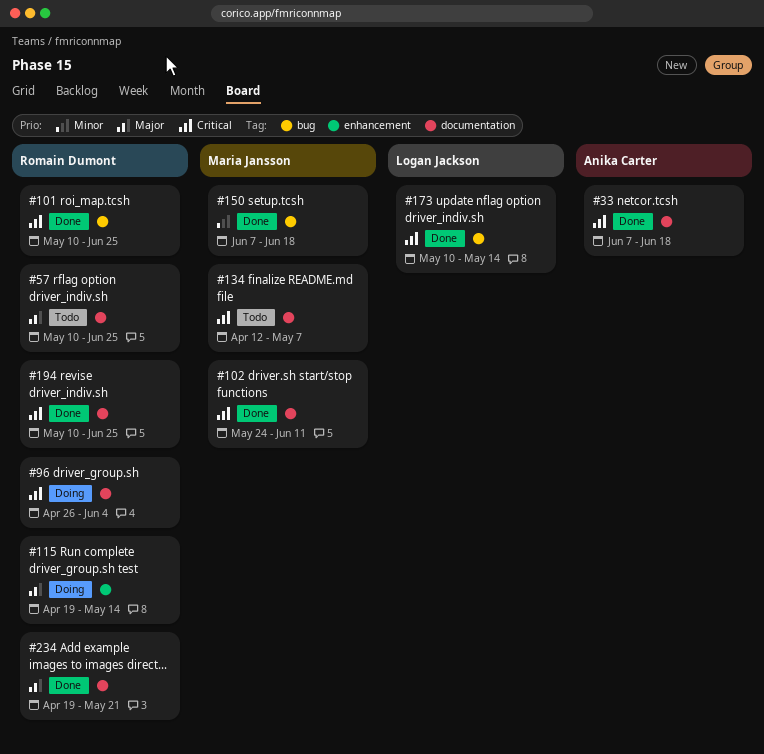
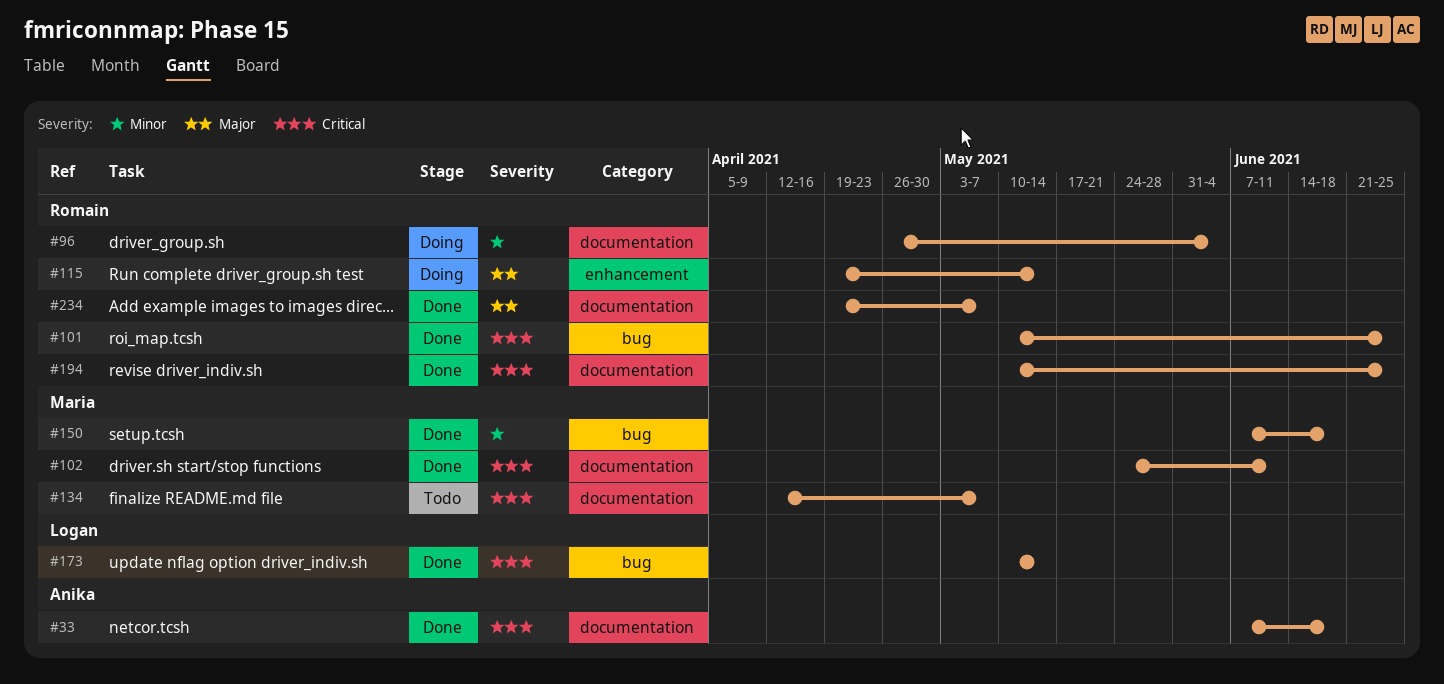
#57: present -> none
#96, priority: Critical -> Minor
#234, due: May 21 -> May 7

